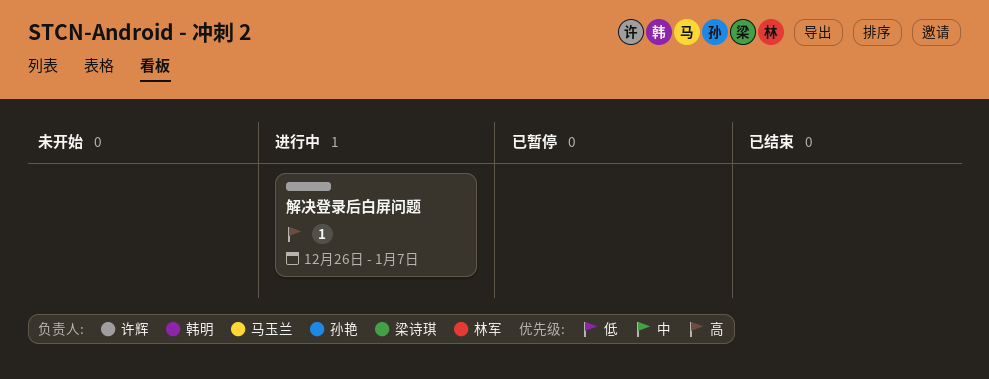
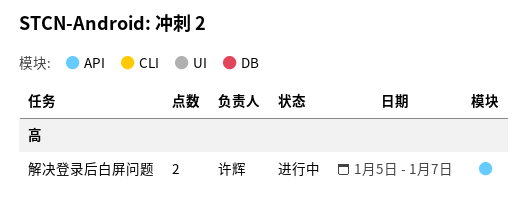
解决登录后白屏问题, estimate: 1 -> 2
解决登录后白屏问题, start: Dec 26 -> Jan 5

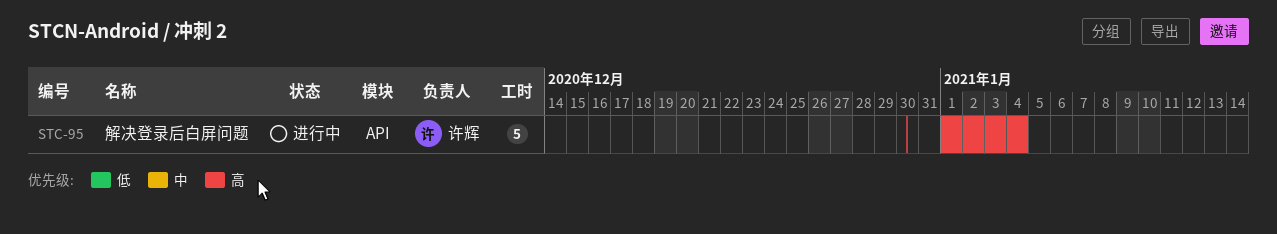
解决登录后白屏问题, estimate: 2 -> 5
解决登录后白屏问题, start: Jan 5 -> Jan 1
解决登录后白屏问题, due: Jan 7 -> Jan 4

